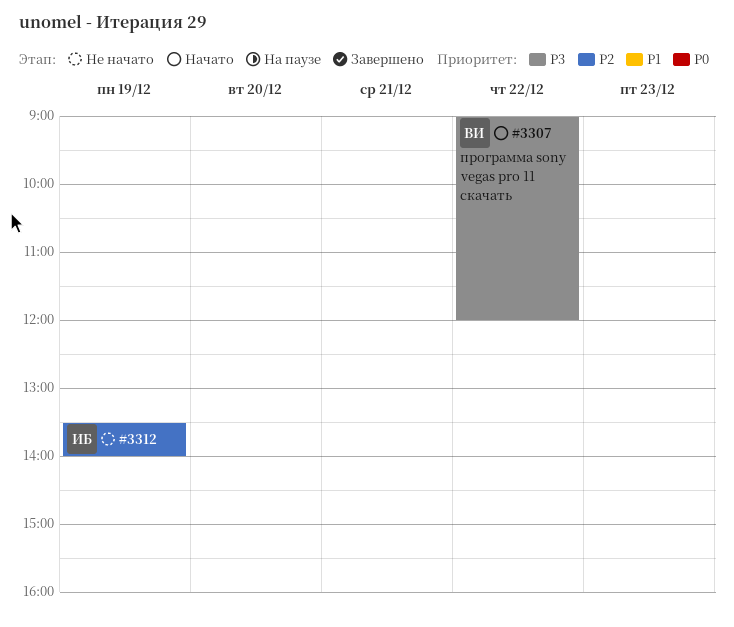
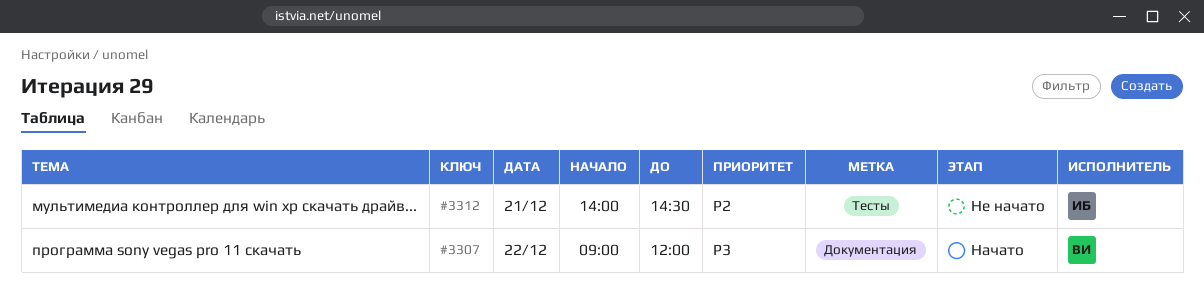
#3312, day: Dec 19 -> Dec 21
#3312, begins: 13:30 -> 14:00
#3312, ends: 14:00 -> 14:30

